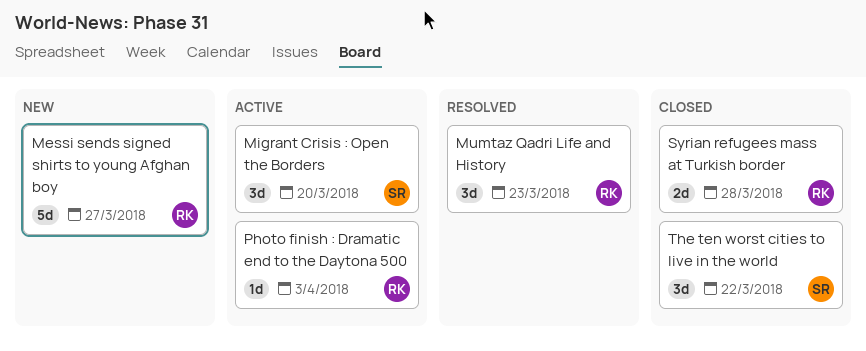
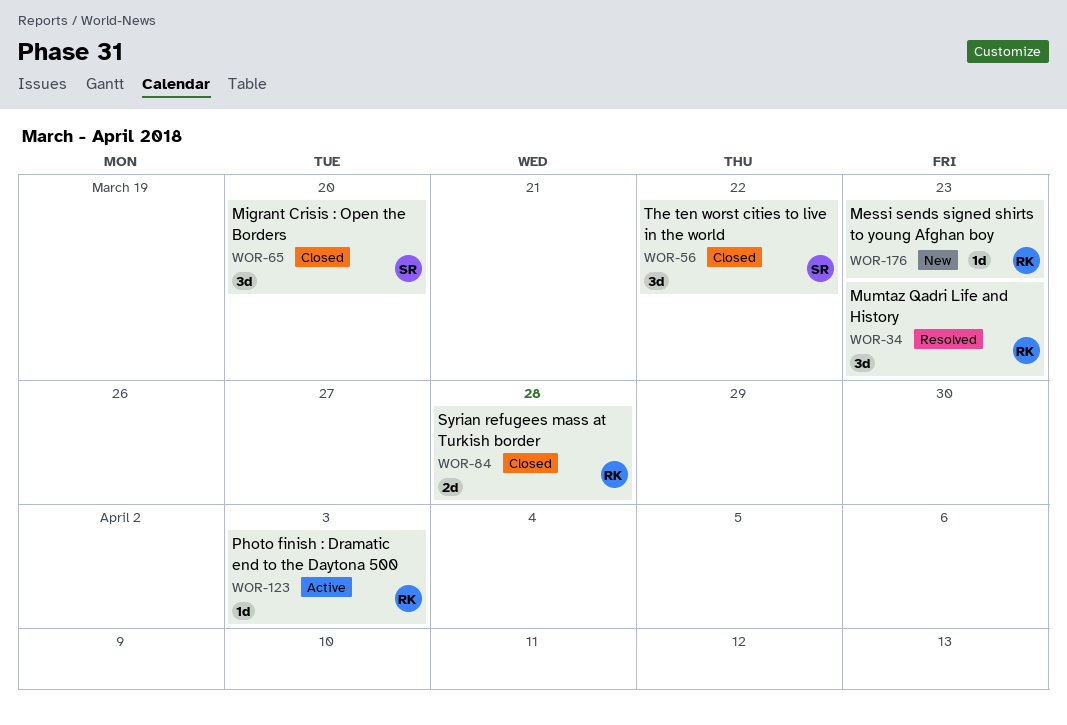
Messi sends signed shirts to young Afghan boy, estimate: 5d -> 1d
Messi sends signed shirts to young Afghan boy, due: Mar 27 -> Mar 23
Migrant Crisis : Open the Borders, status: Active -> Closed

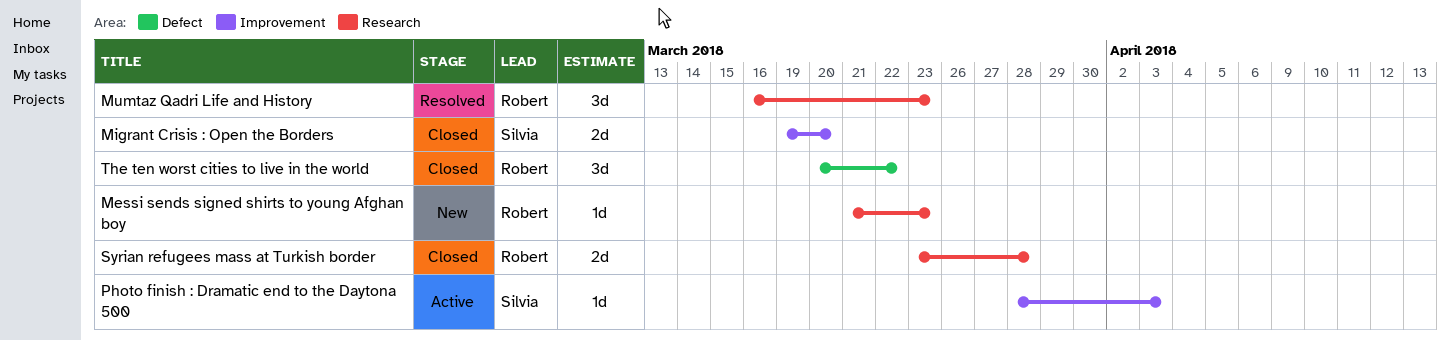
Migrant Crisis : Open the Borders, estimate: 3d -> 2d
Photo finish : Dramatic end to the Daytona 500, owner: Robert -> Silvia
The ten worst cities to live in the world, owner: Silvia -> Robert

